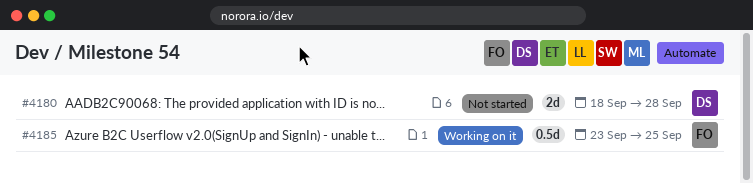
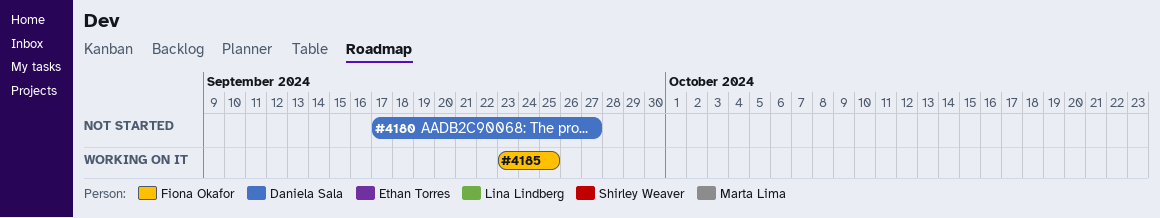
#4180, start: Sep 18 -> Sep 17
#4180, due: Sep 28 -> Sep 27

